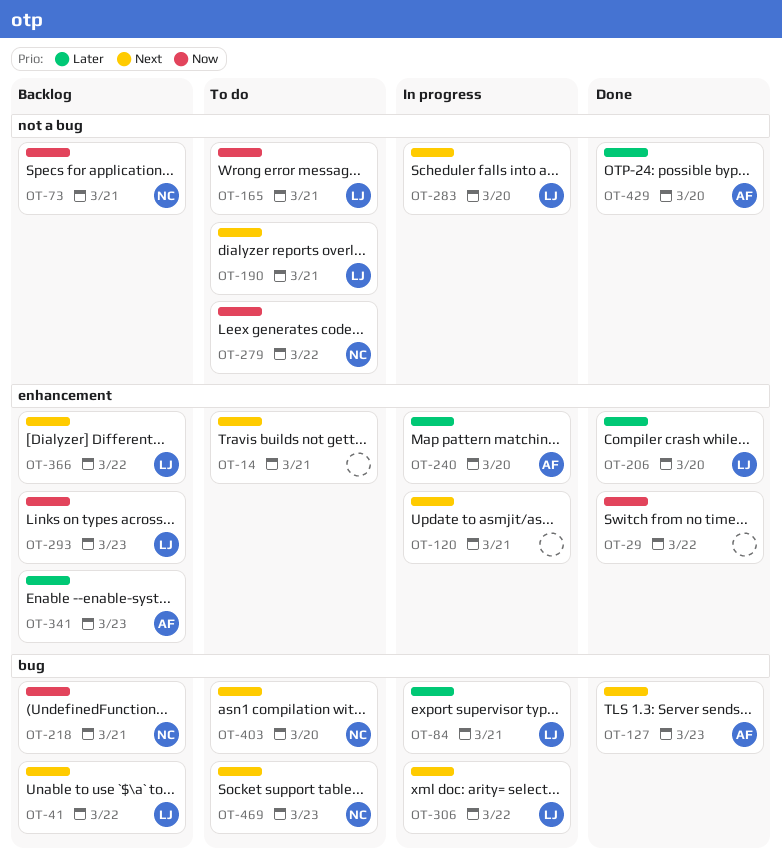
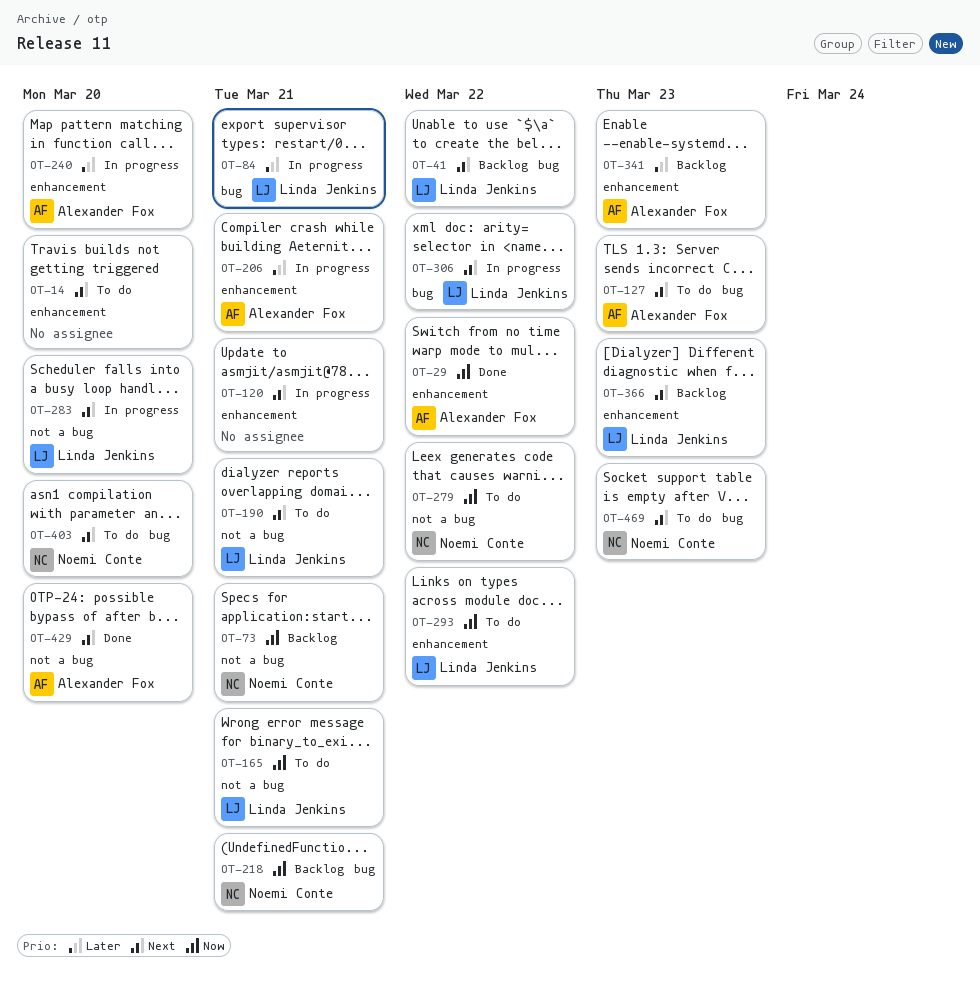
OT-14, due: Mar 21 -> Mar 20
OT-29, owner: none -> Alexander Fox
OT-127, status: Done -> To do
OT-206, status: Done -> In progress
OT-206, owner: Linda Jenkins -> Alexander Fox
OT-206, due: Mar 20 -> Mar 21
OT-293, status: Backlog -> To do
OT-293, due: Mar 23 -> Mar 22
OT-366, due: Mar 22 -> Mar 23
OT-429, priority: Later -> Next

